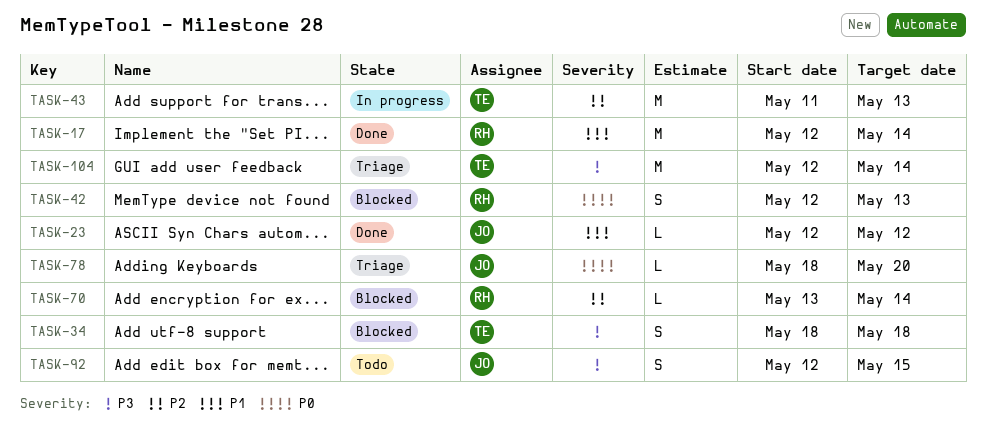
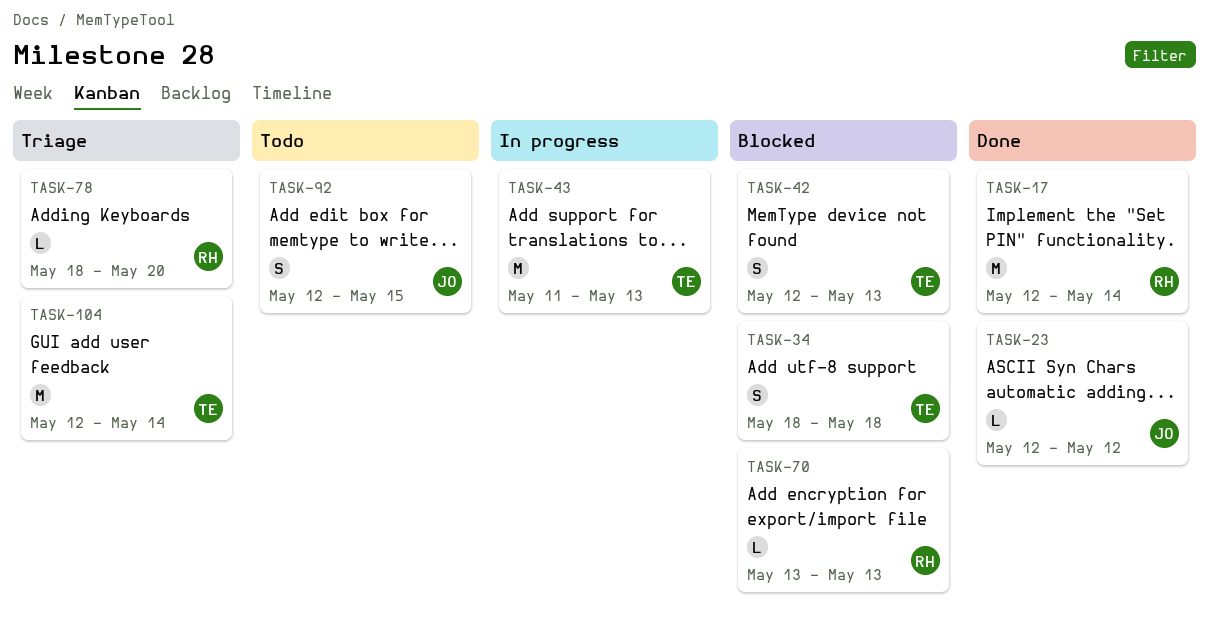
TASK-42, owner: RH -> TE
TASK-70, due: May 14 -> May 13
TASK-78, owner: JO -> RH

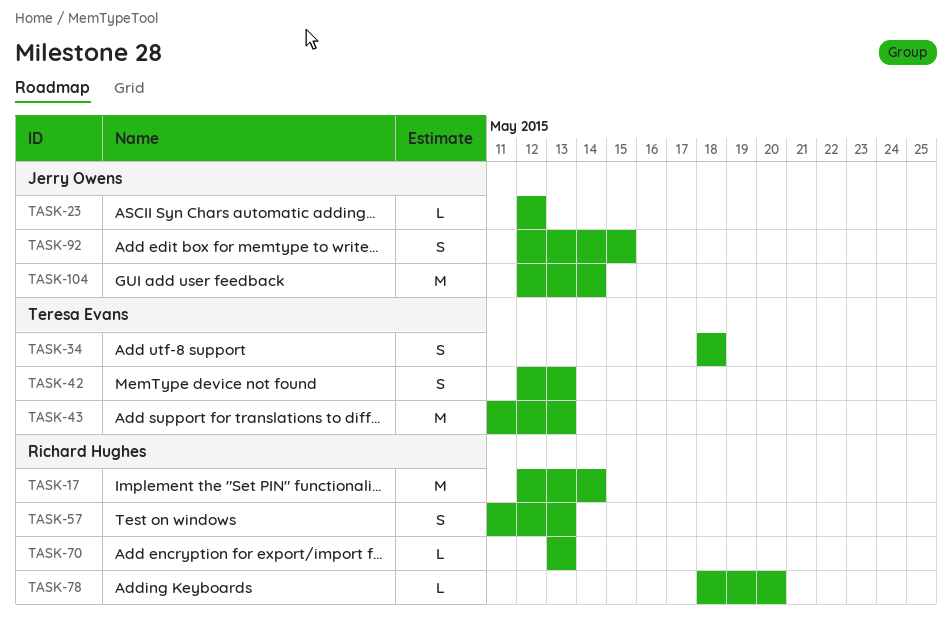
TASK-57: none -> present
TASK-104, owner: Teresa Evans -> Jerry Owens

